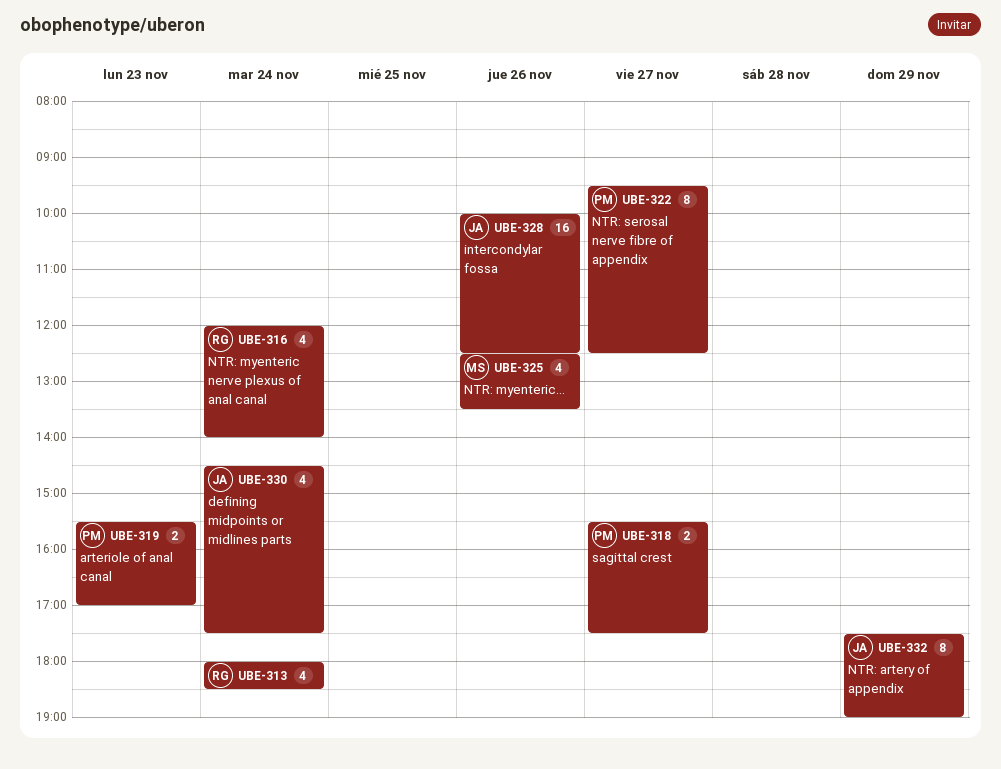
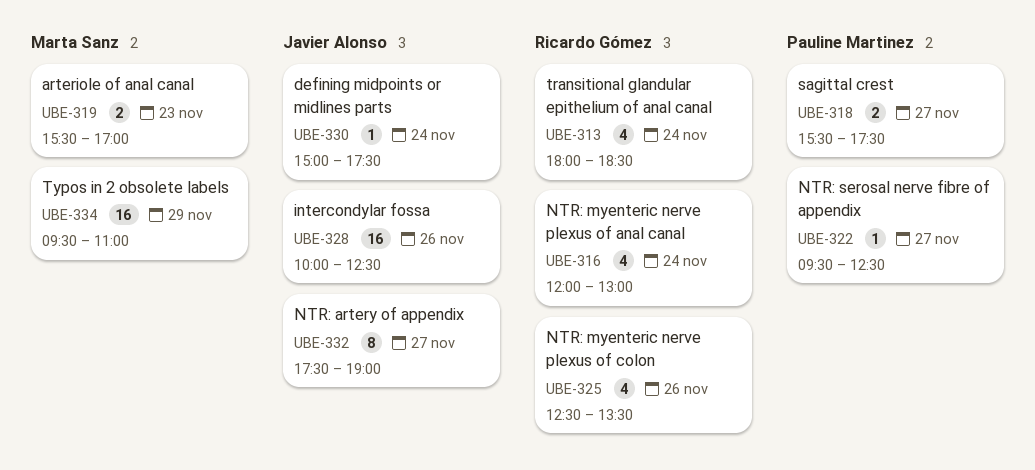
UBE-316, ends: 14:00 -> 13:00
UBE-319, owner: Pauline Martinez -> Marta Sanz
UBE-322, estimate: 8 -> 1
UBE-325, owner: Marta Sanz -> Ricardo Gómez
UBE-330, estimate: 4 -> 1
UBE-330, begins: 14:30 -> 15:00
UBE-332, day: Nov 29 -> Nov 27
UBE-334: none -> present

